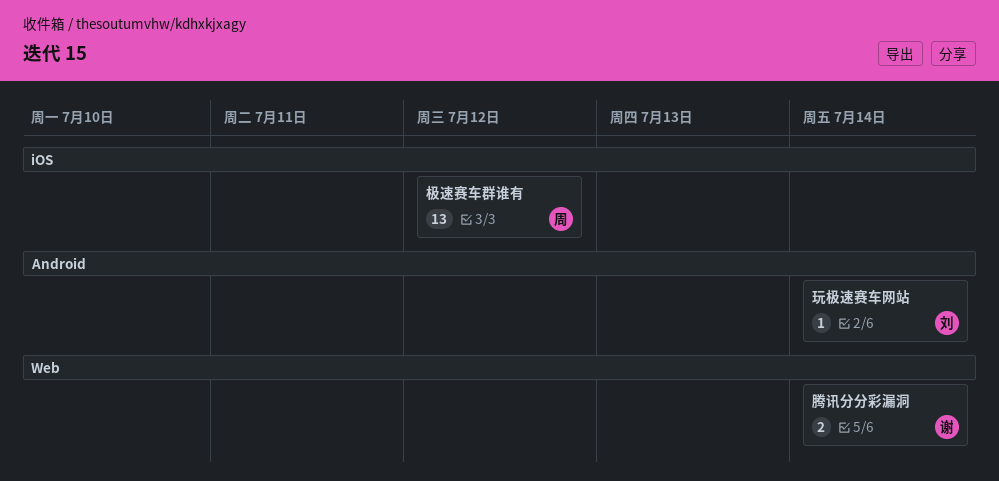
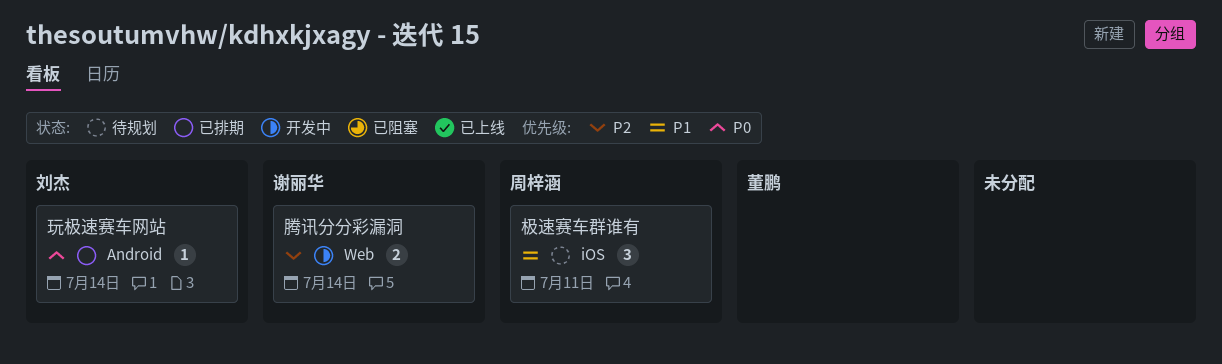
极速赛车群谁有, estimate: 13 -> 3
极速赛车群谁有, due: Jul 12 -> Jul 11

